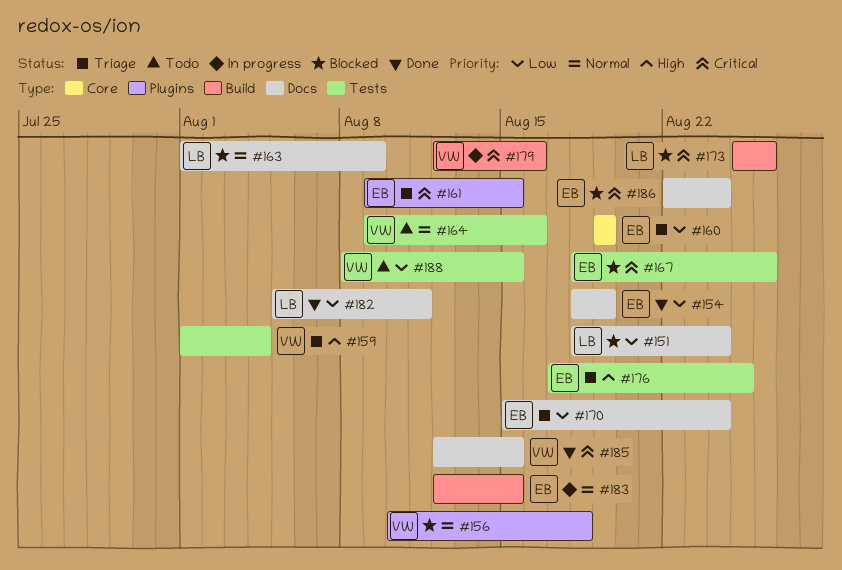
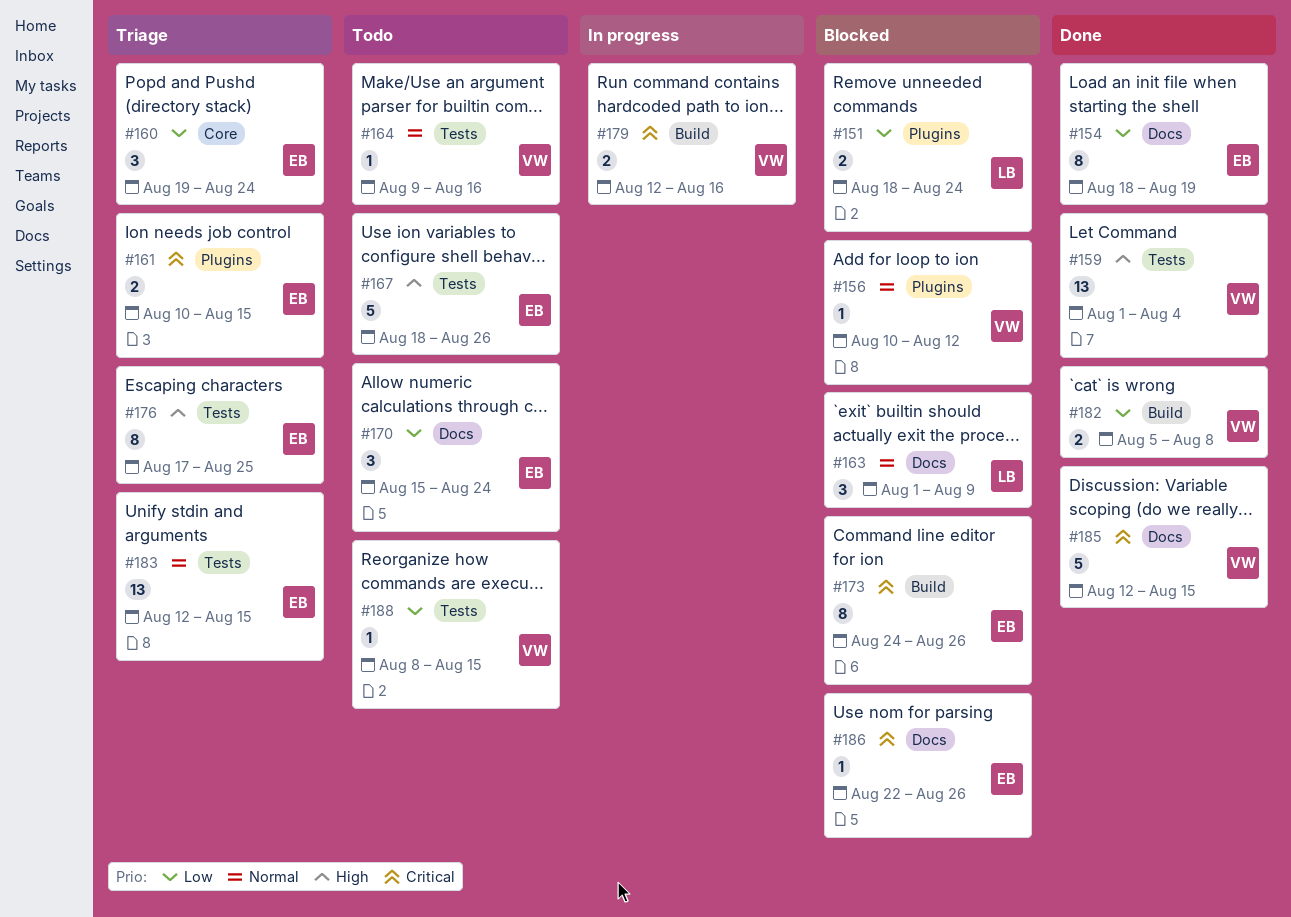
#151, label: Docs -> Plugins
#156, due: Aug 18 -> Aug 12
#159, status: Triage -> Done
#160, due: Aug 19 -> Aug 24
#161, start: Aug 9 -> Aug 10
#167, status: Blocked -> Todo
#167, priority: Critical -> High
#170, status: Triage -> Todo
#173, owner: LB -> EB
#173, start: Aug 25 -> Aug 24
#182, owner: LB -> VW
#182, label: Docs -> Build
#182, due: Aug 11 -> Aug 8
#183, status: In progress -> Triage
#183, label: Build -> Tests
#186, due: Aug 24 -> Aug 26

